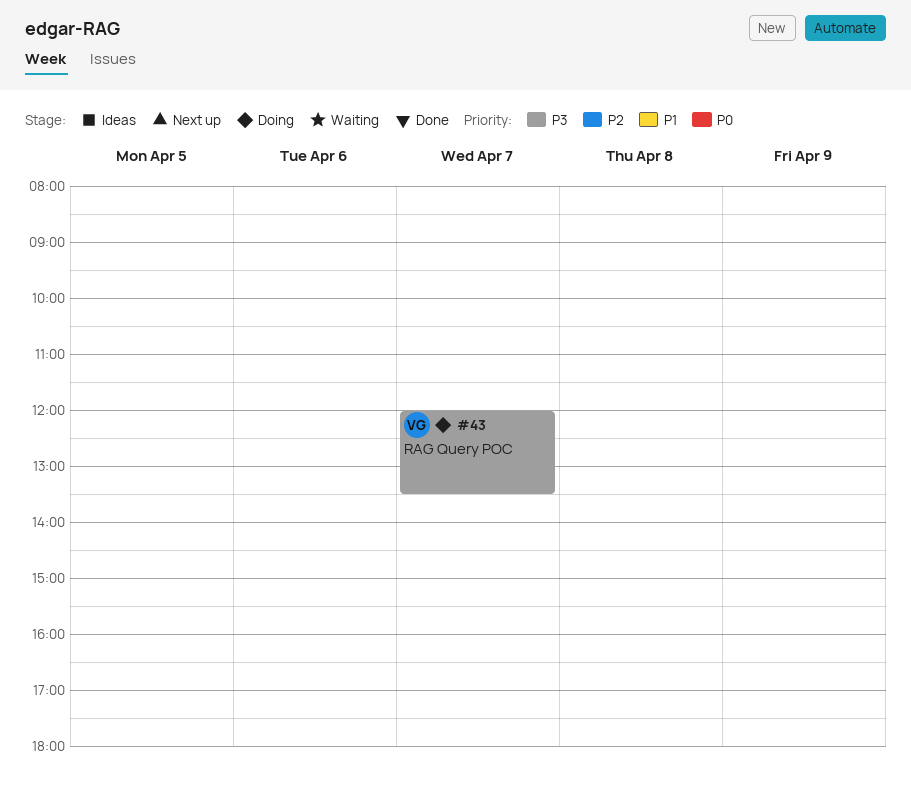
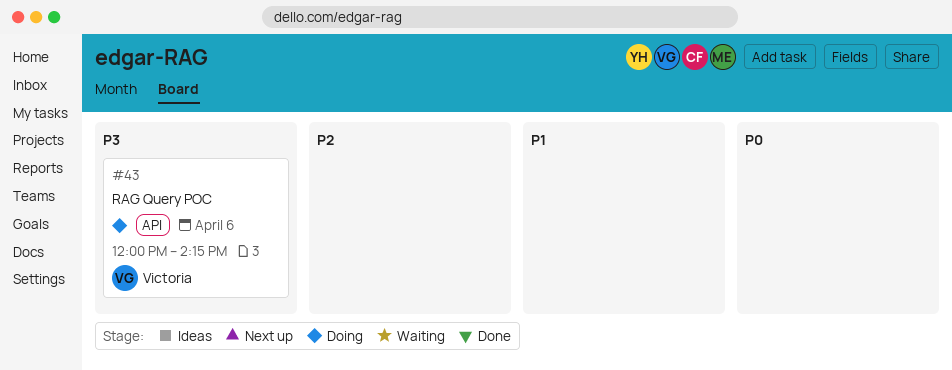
#43, day: Apr 7 -> Apr 6
#43, ends: 13:30 -> 14:15

